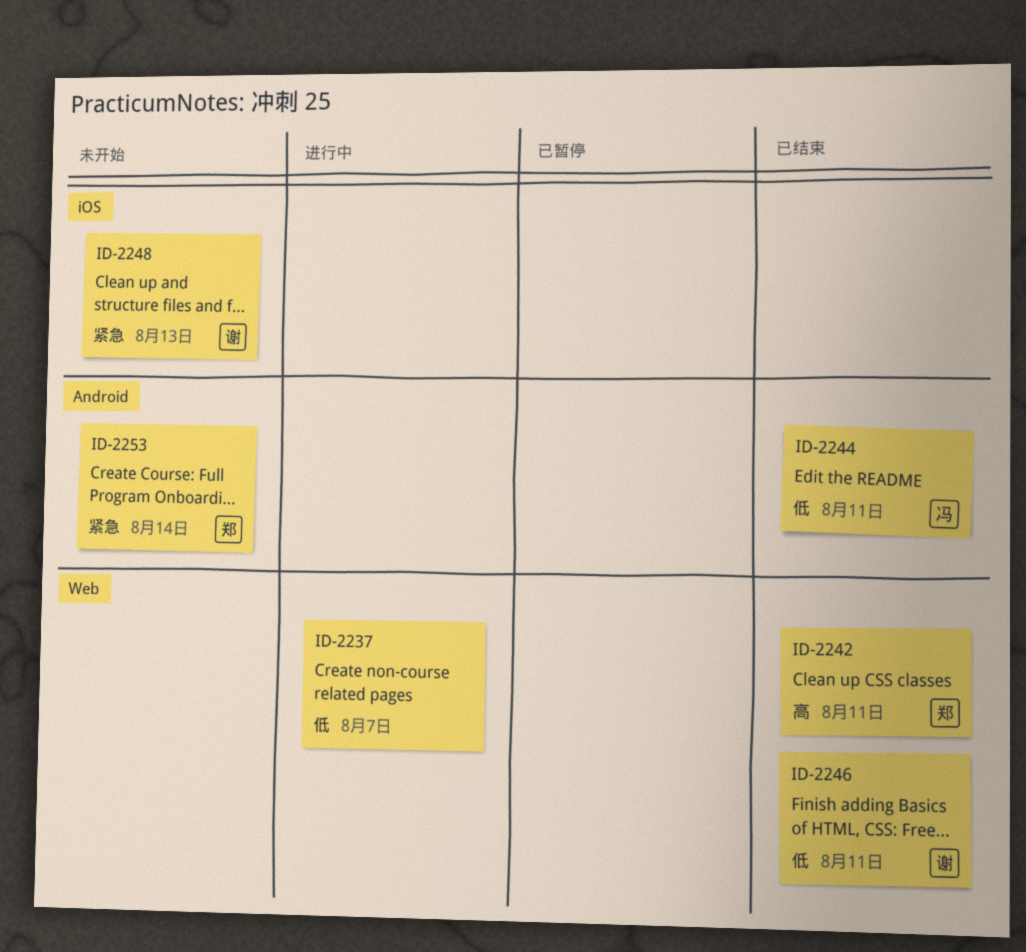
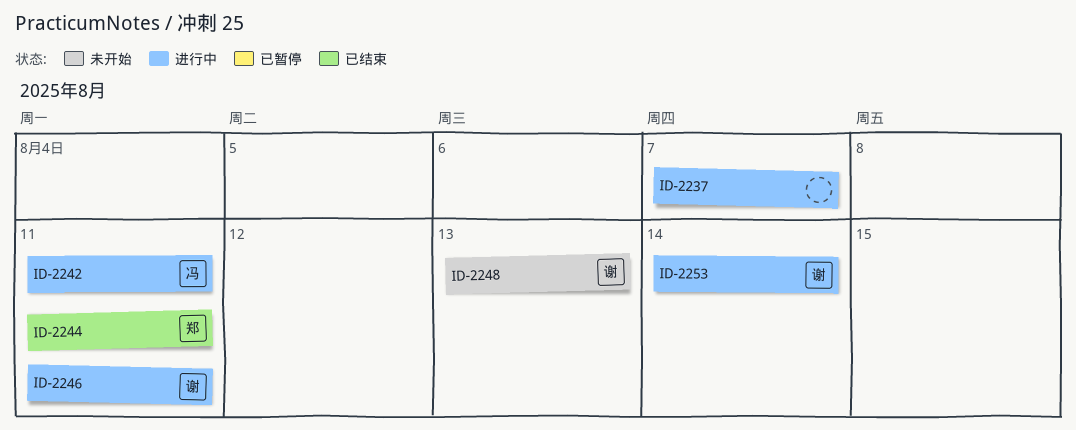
ID-2242, status: 已结束 -> 进行中
ID-2242, owner: 郑 -> 冯
ID-2244, owner: 冯 -> 郑
ID-2246, status: 已结束 -> 进行中
ID-2253, status: 未开始 -> 进行中
ID-2253, owner: 郑 -> 谢

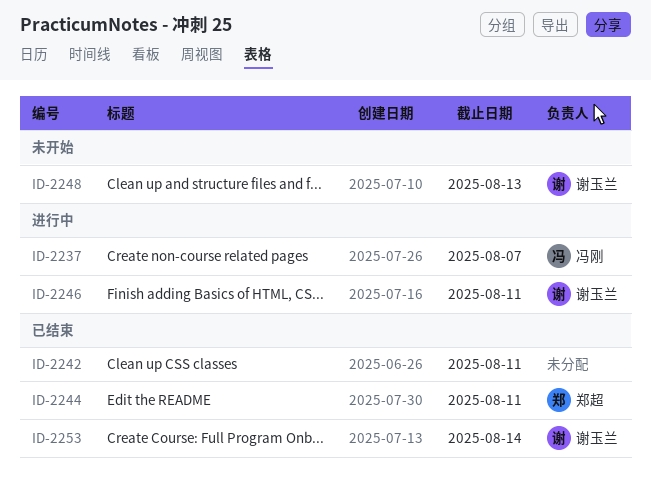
ID-2237, owner: none -> 冯刚
ID-2242, status: 进行中 -> 已结束
ID-2242, owner: 冯刚 -> none
ID-2253, status: 进行中 -> 已结束

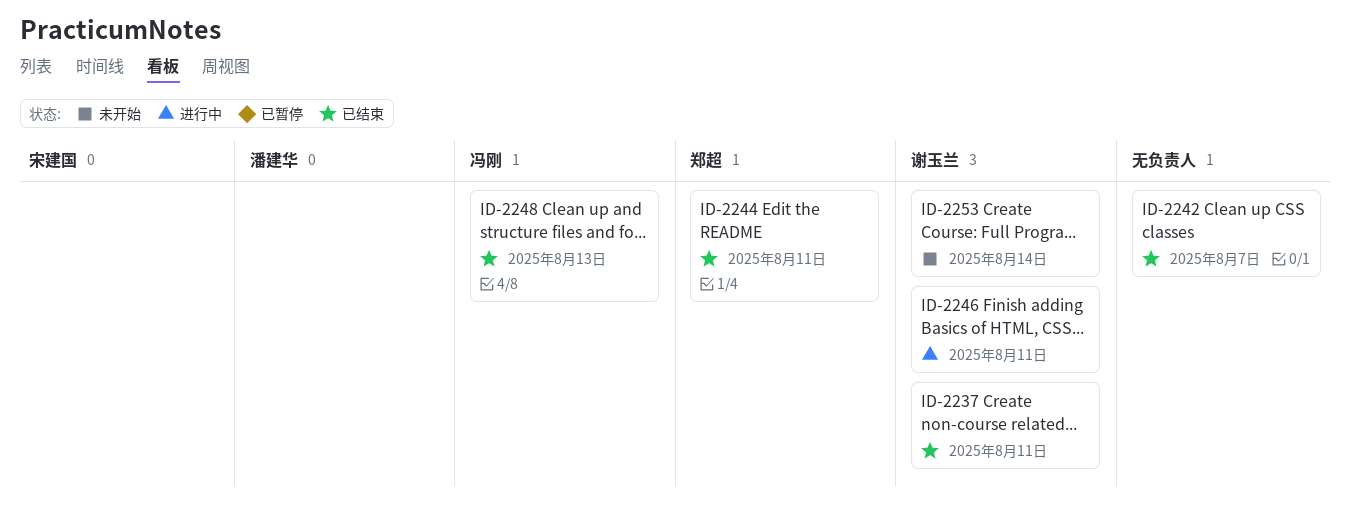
ID-2237, status: 进行中 -> 已结束
ID-2237, owner: 冯刚 -> 谢玉兰
ID-2237, due: Aug 7 -> Aug 11
ID-2242, due: Aug 11 -> Aug 7
ID-2248, status: 未开始 -> 已结束
ID-2248, owner: 谢玉兰 -> 冯刚
ID-2253, status: 已结束 -> 未开始

